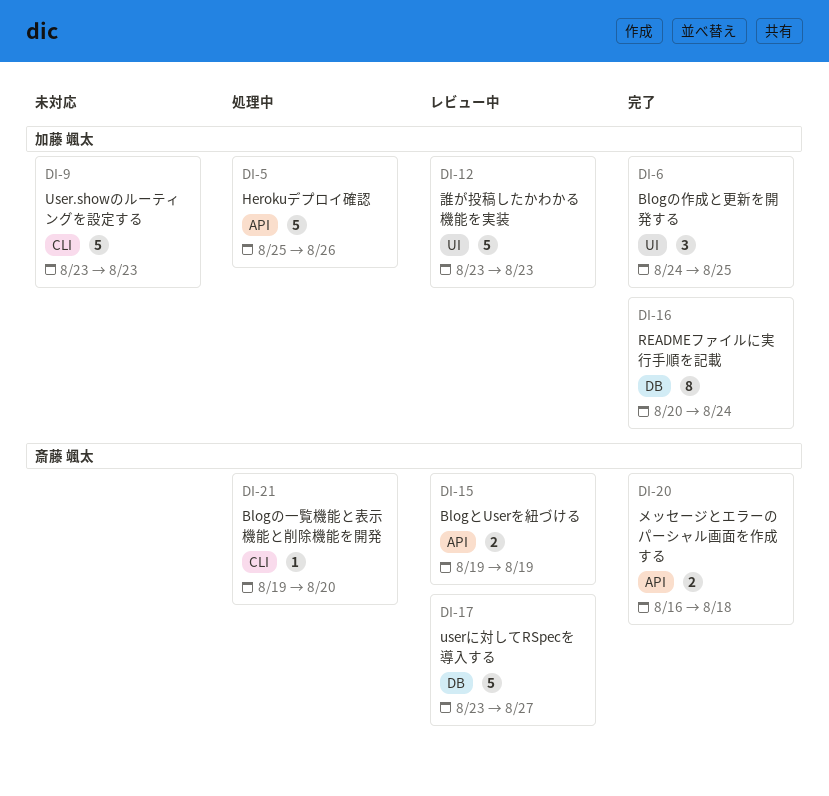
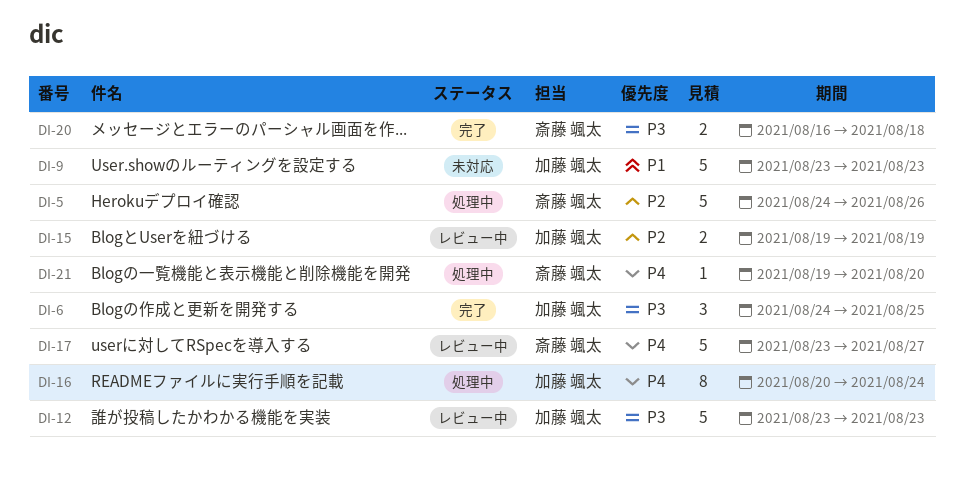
DI-5, owner: 加藤 颯太 -> 斎藤 颯太
DI-5, start: Aug 25 -> Aug 24
DI-15, owner: 斎藤 颯太 -> 加藤 颯太
DI-16, status: 完了 -> 処理中

